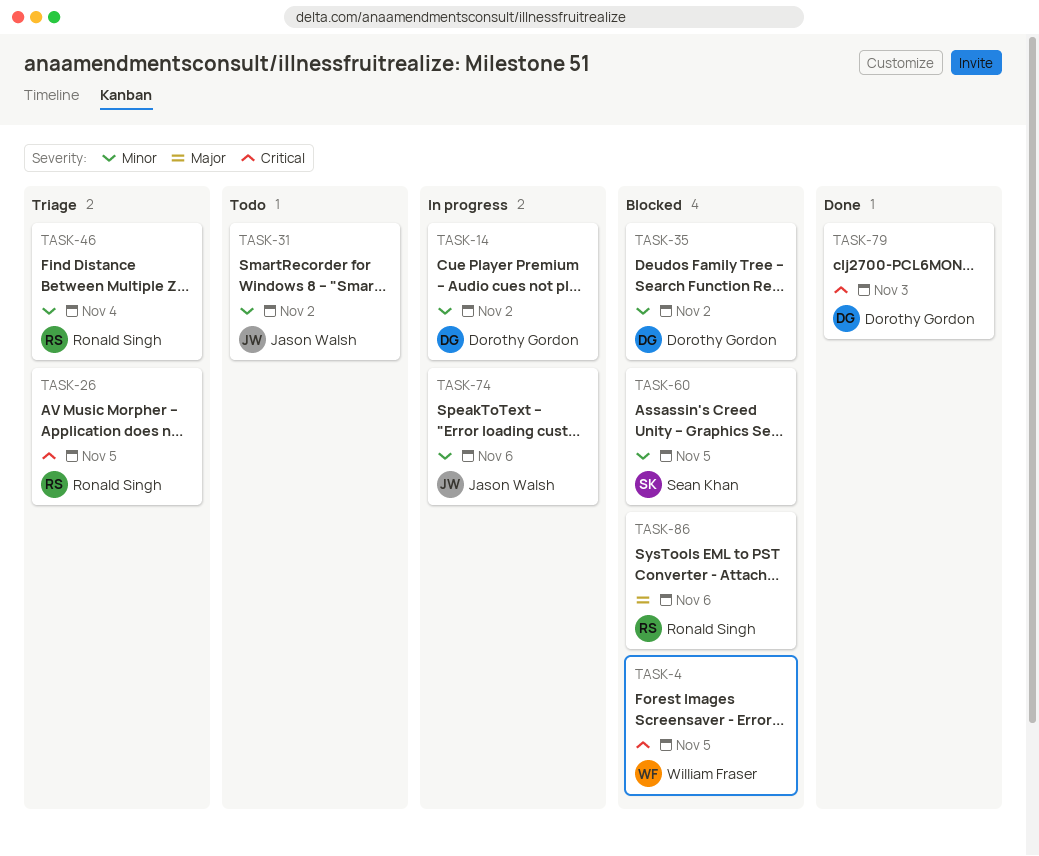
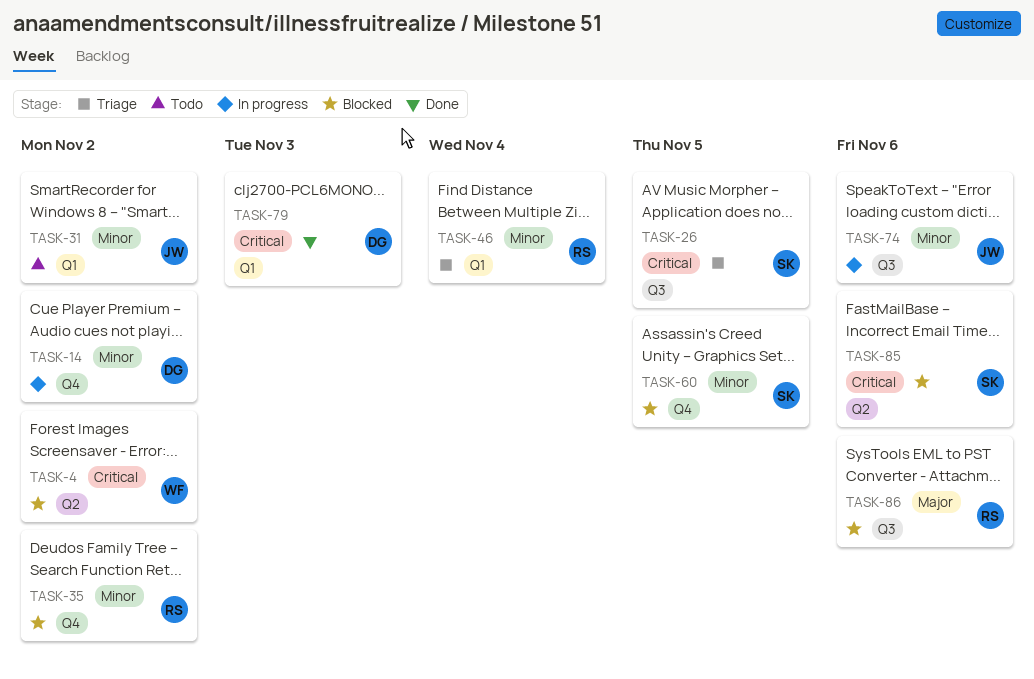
TASK-4, due: Nov 5 -> Nov 2
TASK-26, owner: Ronald Singh -> Sean Khan
TASK-35, owner: Dorothy Gordon -> Ronald Singh
TASK-85: none -> present

